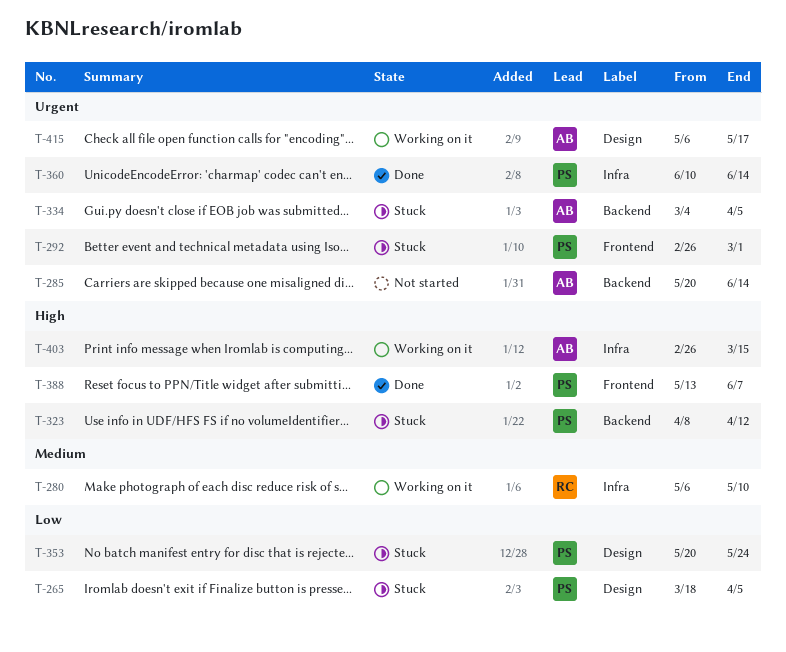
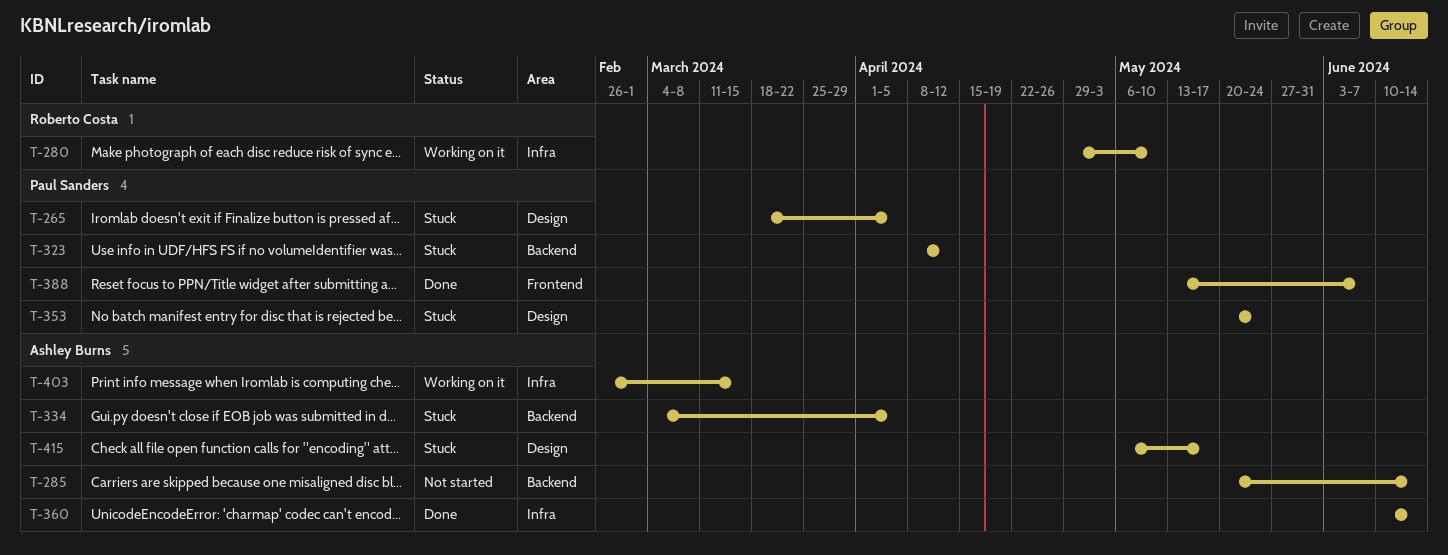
T-280, start: May 6 -> Apr 29
T-292: present -> none
T-360, owner: Paul Sanders -> Ashley Burns
T-415, status: Working on it -> Stuck

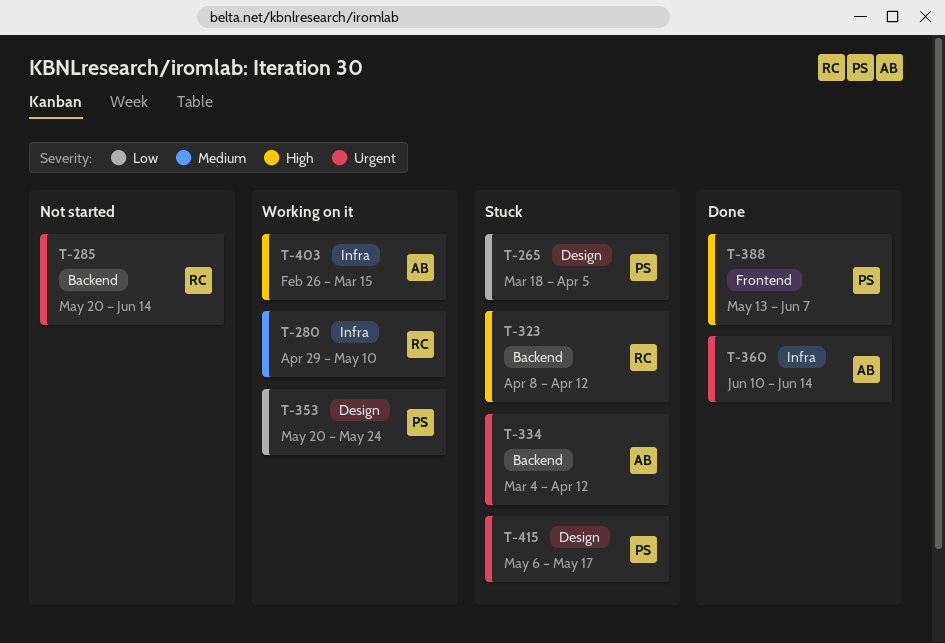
T-285, owner: Ashley Burns -> Roberto Costa
T-323, owner: Paul Sanders -> Roberto Costa
T-334, due: Apr 5 -> Apr 12
T-353, status: Stuck -> Working on it
T-415, owner: Ashley Burns -> Paul Sanders

